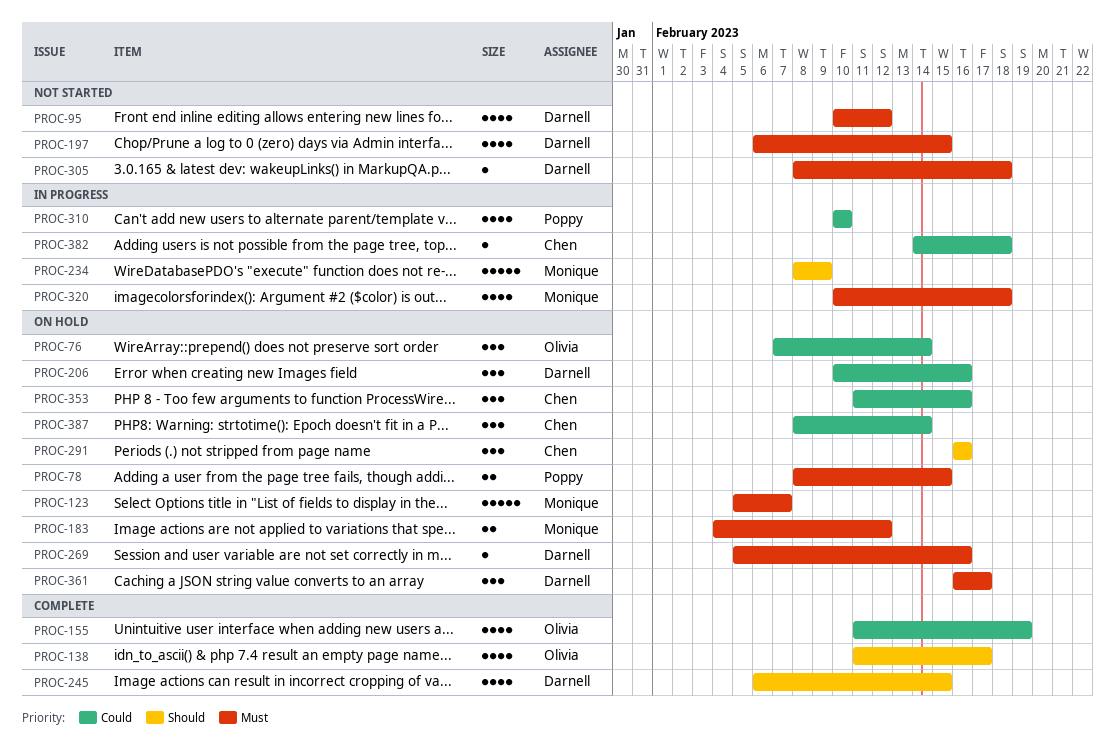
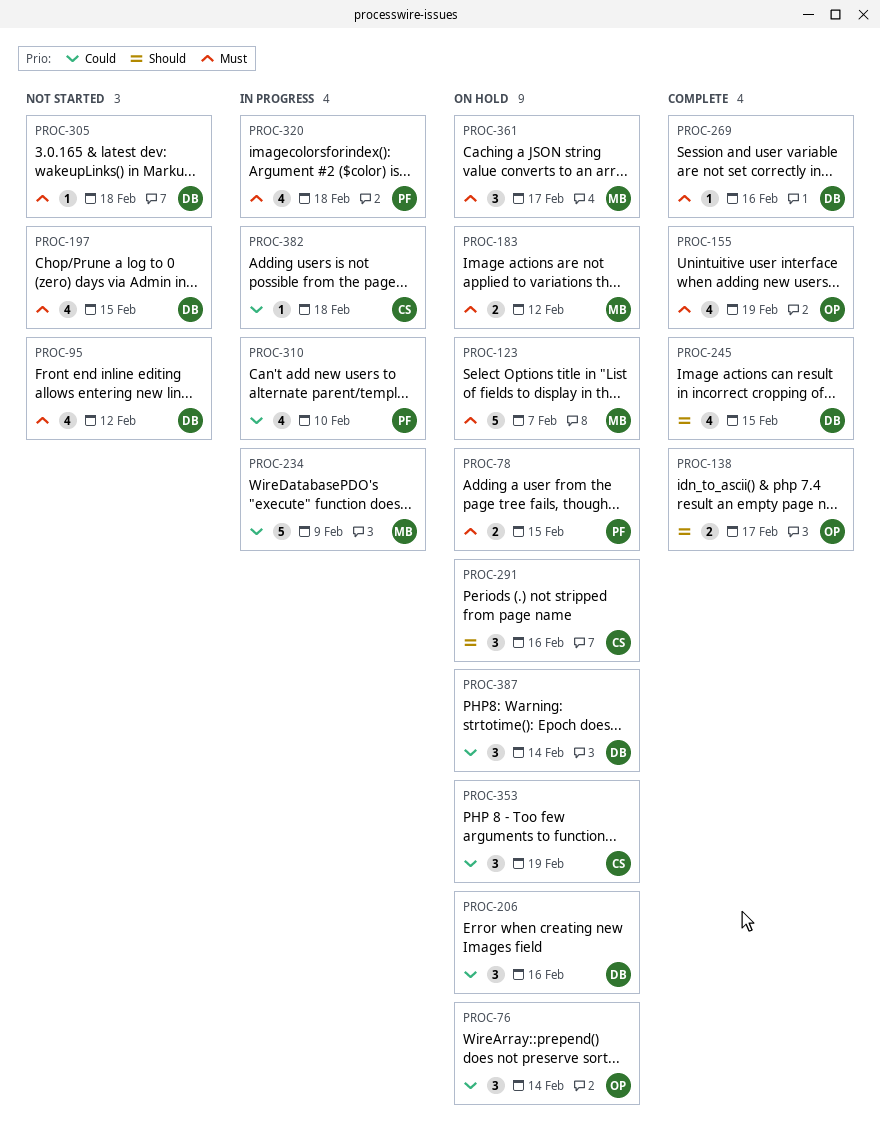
PROC-138, estimate: 4 -> 2
PROC-155, priority: Could -> Must
PROC-234, priority: Should -> Could
PROC-269, status: On hold -> Complete
PROC-320, owner: Monique -> Poppy
PROC-353, due: Feb 16 -> Feb 19
PROC-361, owner: Darnell -> Monique
PROC-387, owner: Chen -> Darnell

